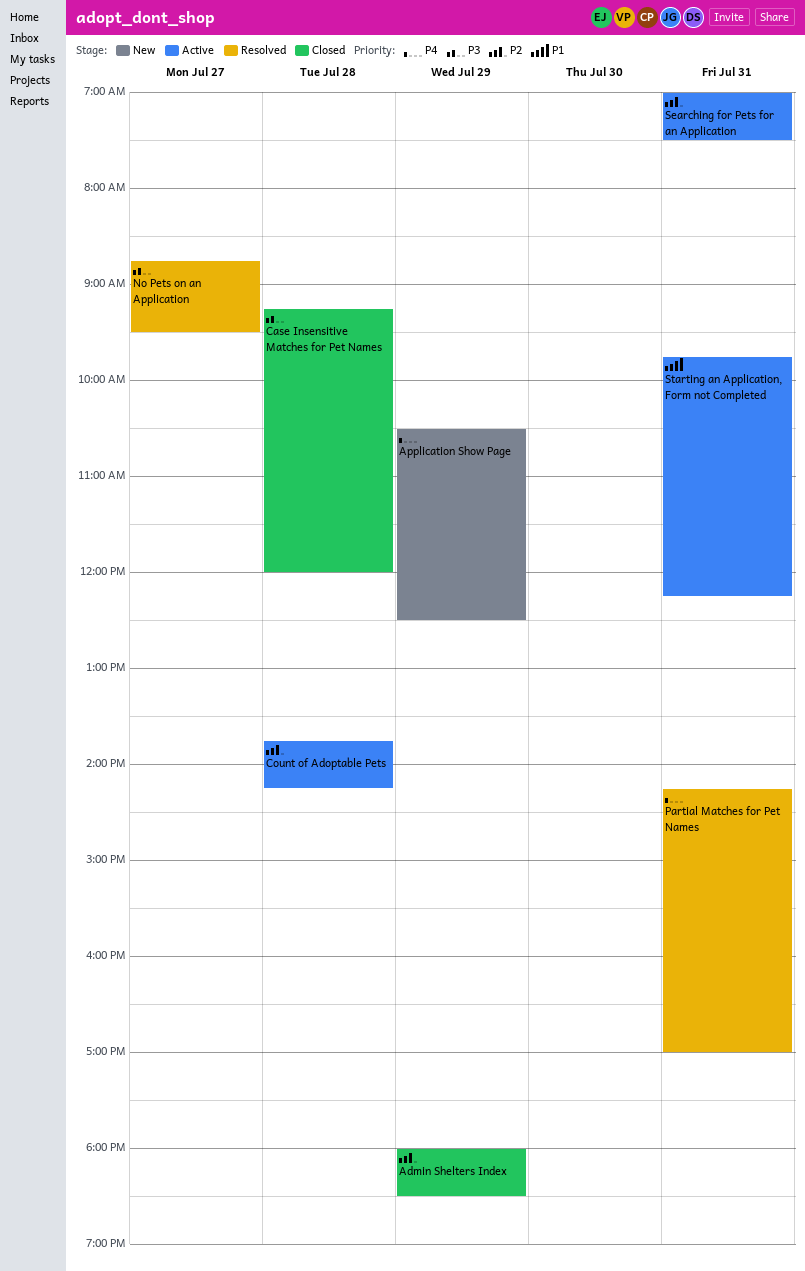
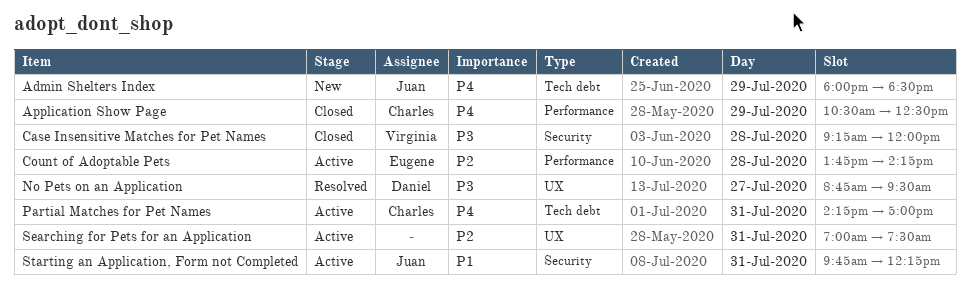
Admin Shelters Index, status: Closed -> New
Admin Shelters Index, priority: P2 -> P4
Application Show Page, status: New -> Closed
Partial Matches for Pet Names, status: Resolved -> Active

